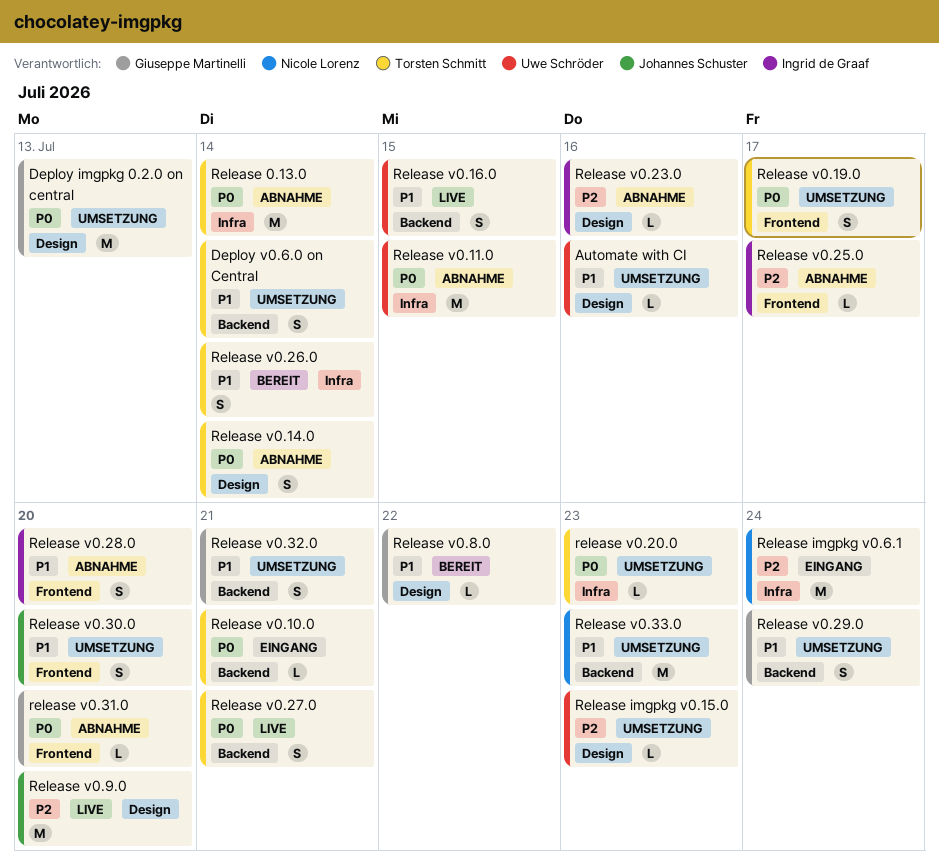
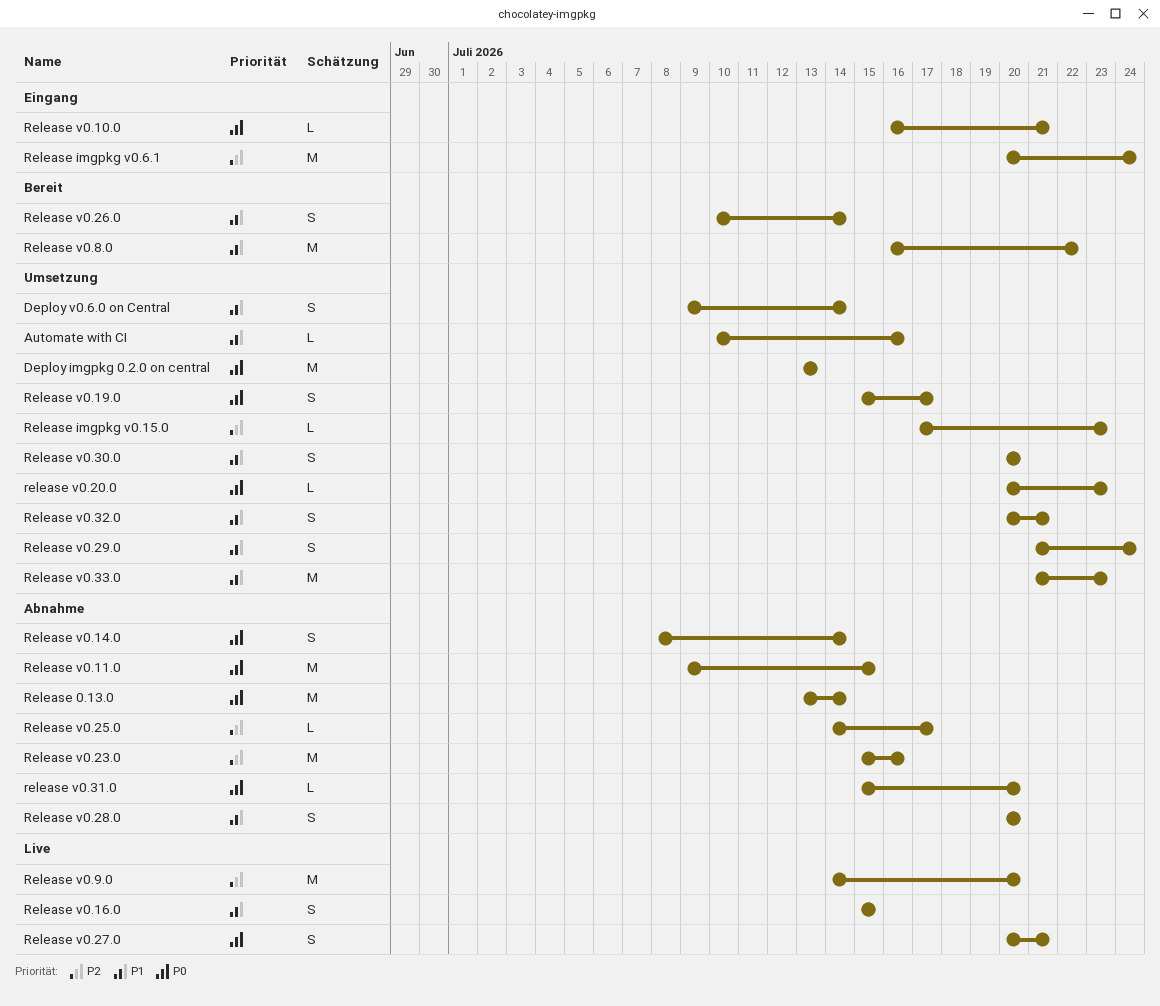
Release v0.23.0, estimate: L -> M
Release v0.8.0, estimate: L -> M

